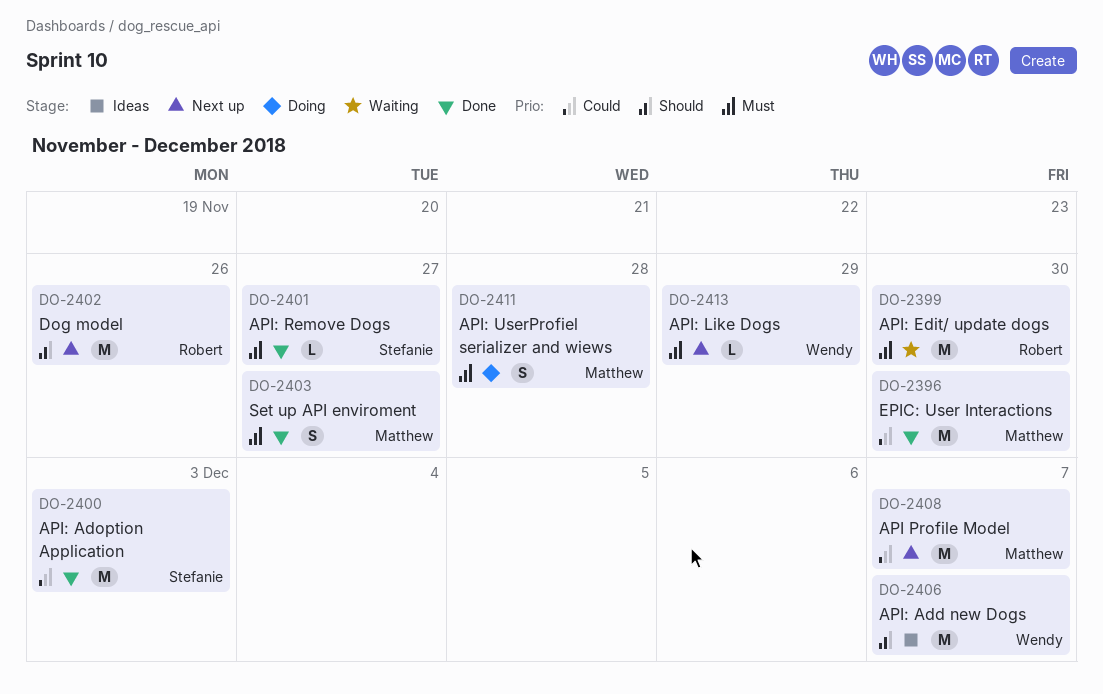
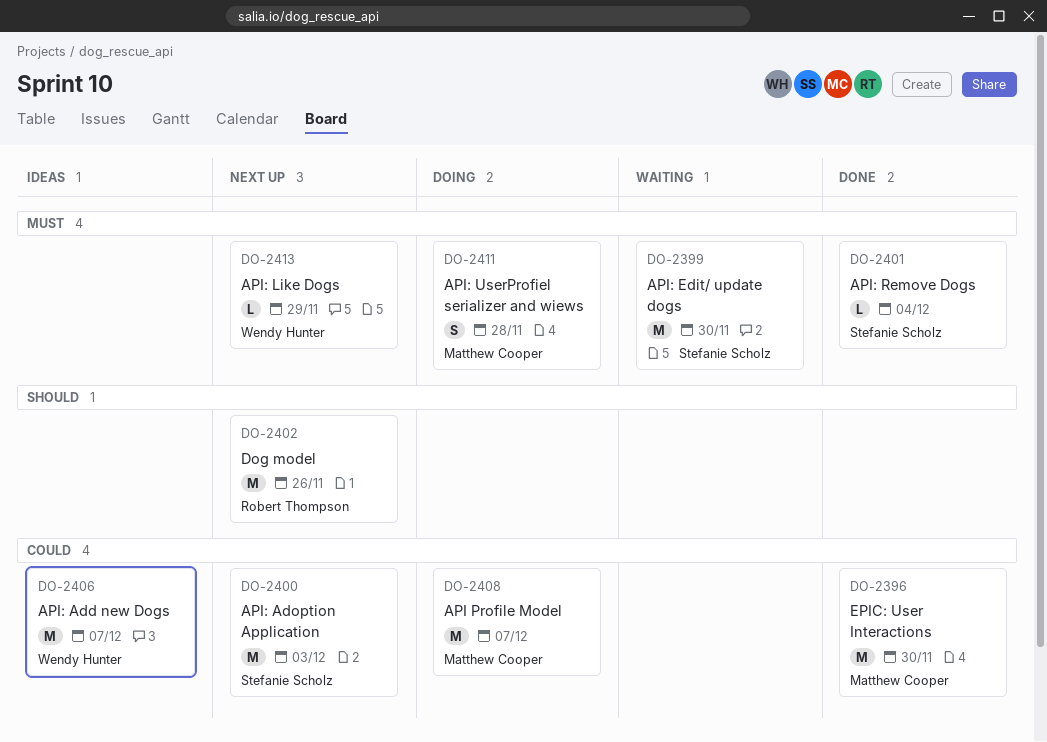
DO-2399, owner: Robert Thompson -> Stefanie Scholz
DO-2400, status: Done -> Next up
DO-2401, due: Nov 27 -> Dec 4
DO-2403: present -> none
DO-2406, priority: Should -> Could
DO-2408, status: Next up -> Doing

